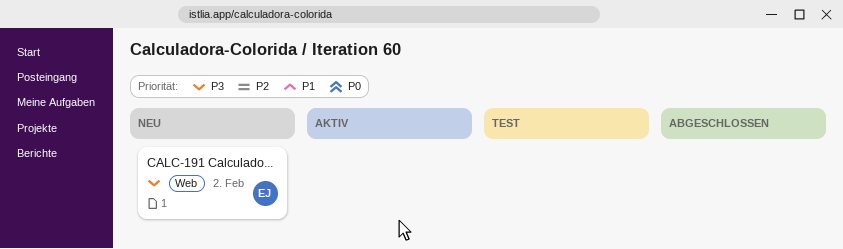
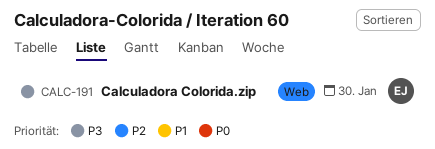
CALC-191, due: Feb 2 -> Jan 30

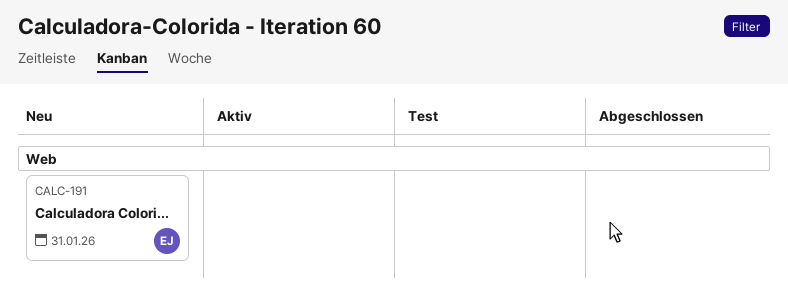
CALC-191, due: Jan 30 -> Jan 31

